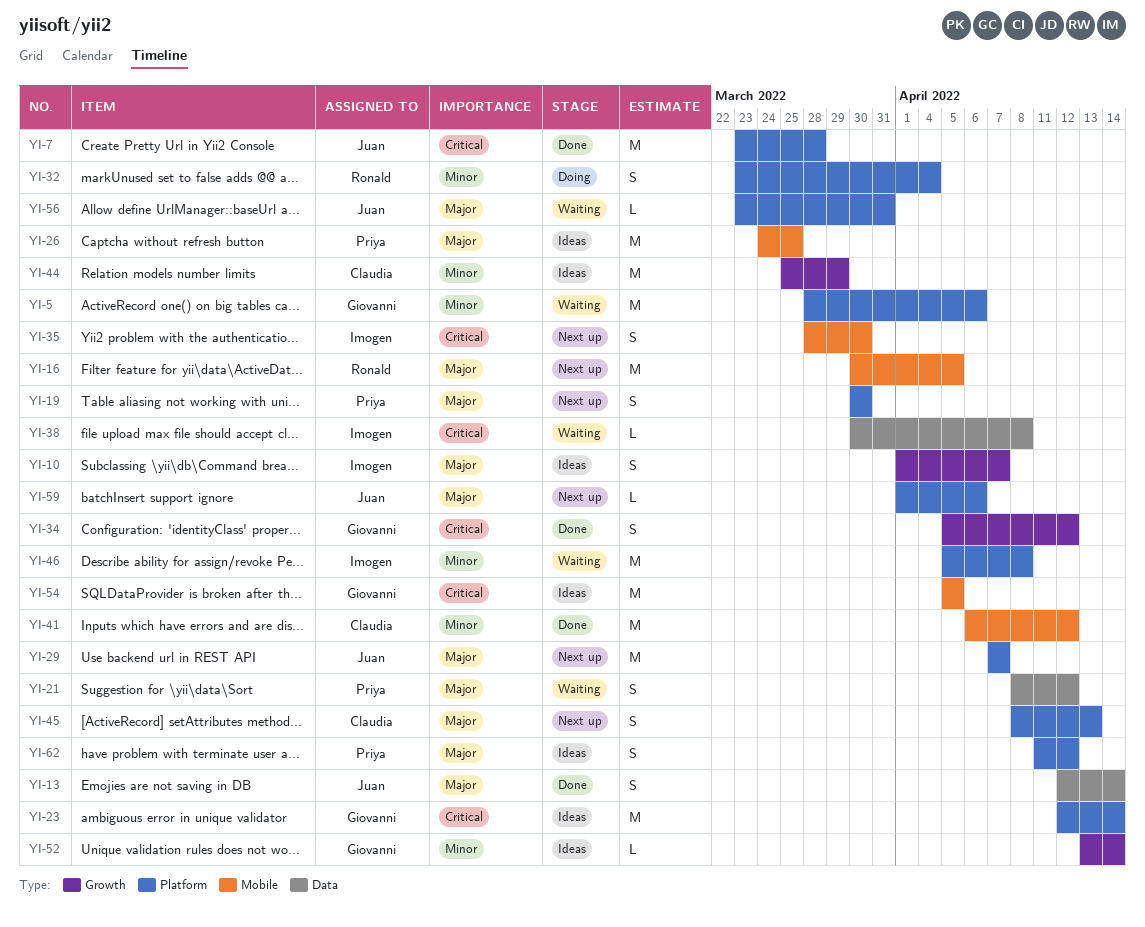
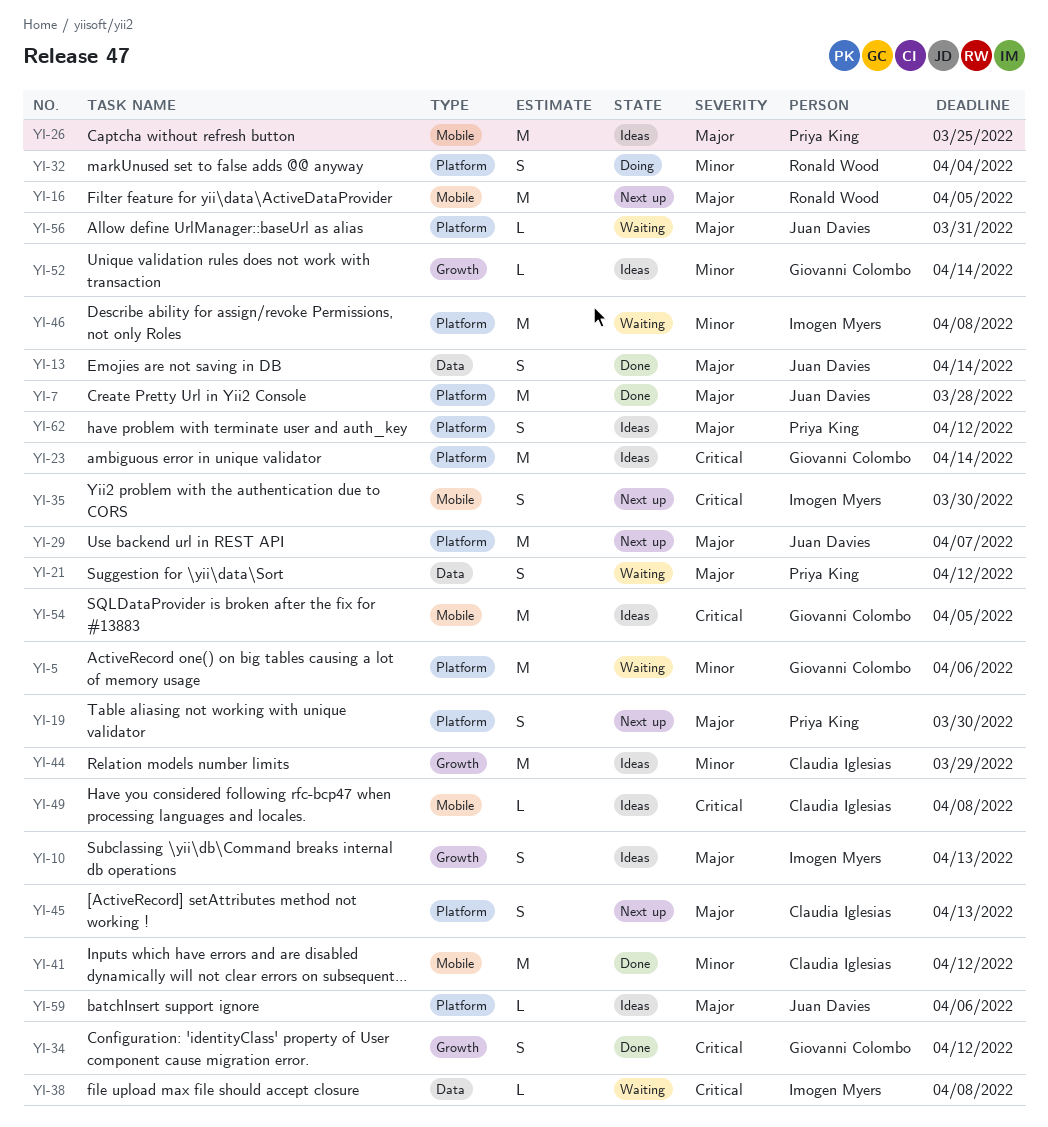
YI-7, priority: Critical -> Major
YI-10, due: Apr 7 -> Apr 13
YI-49: none -> present
YI-59, status: Next up -> Ideas

